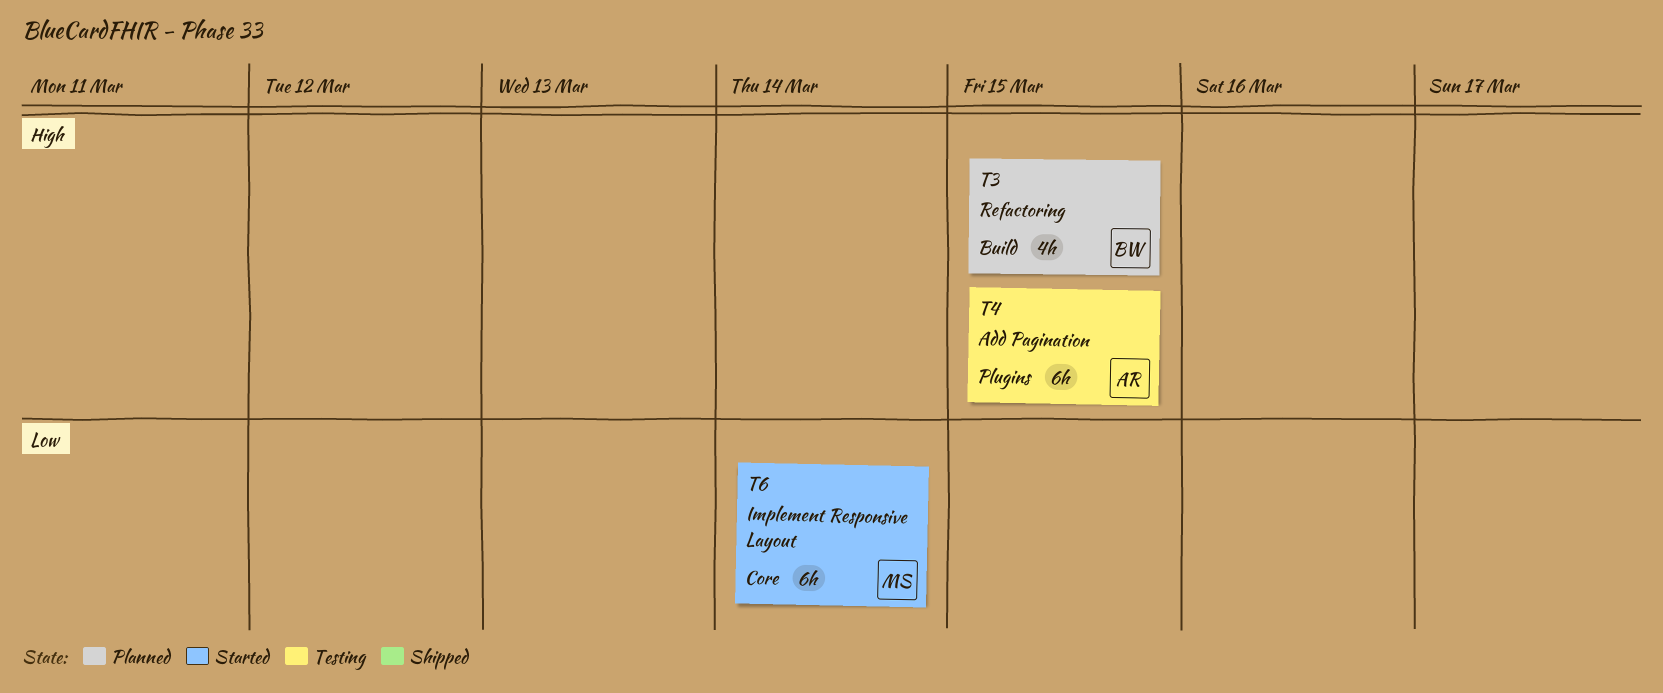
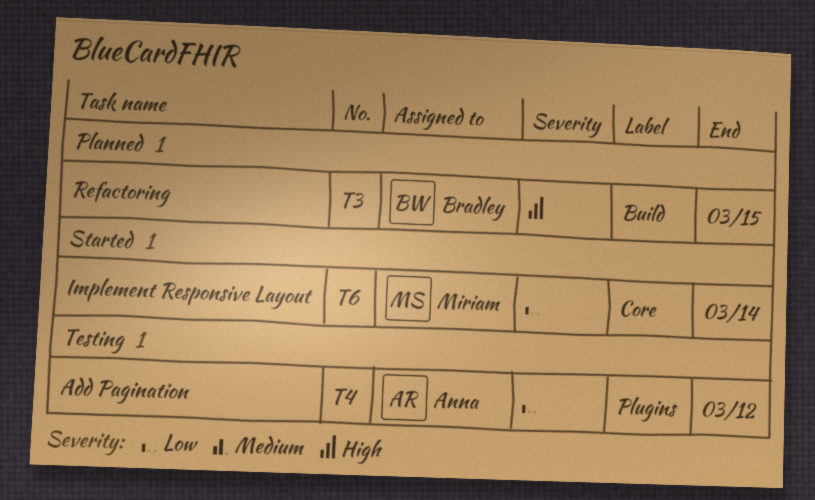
T4, priority: High -> Low
T4, due: Mar 15 -> Mar 12

